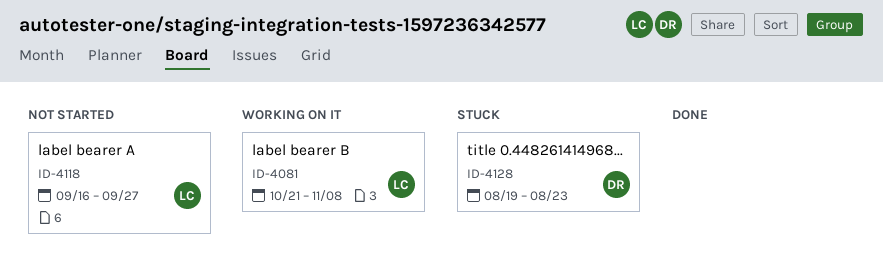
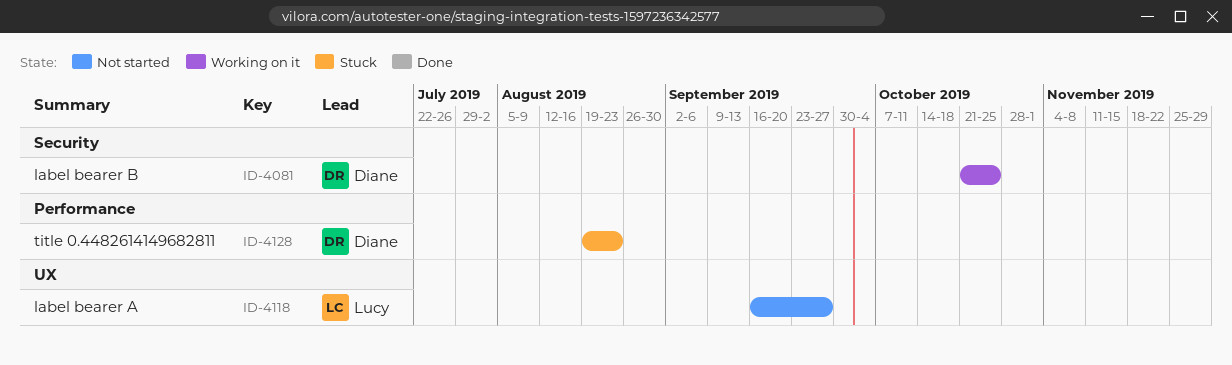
ID-4081, owner: Lucy -> Diane
ID-4081, due: Nov 8 -> Oct 25

